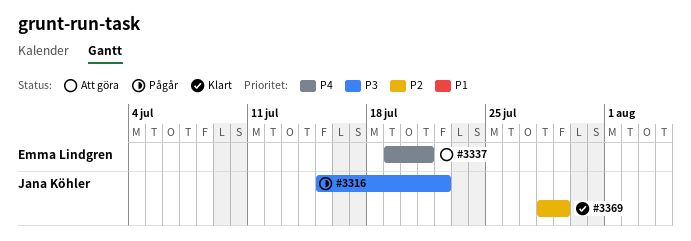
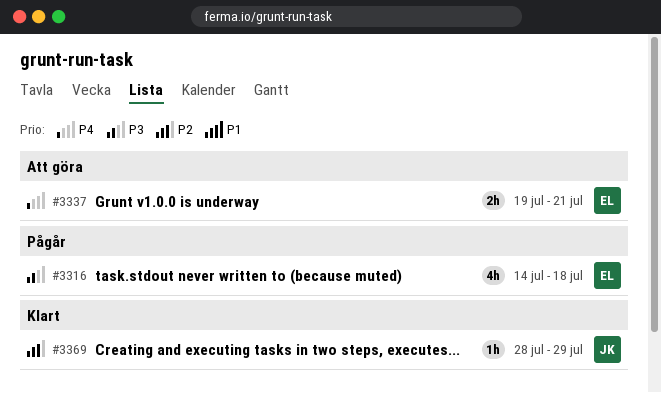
#3316, owner: Jana Köhler -> Emma Lindgren
#3316, start: Jul 15 -> Jul 14
#3316, due: Jul 22 -> Jul 18

